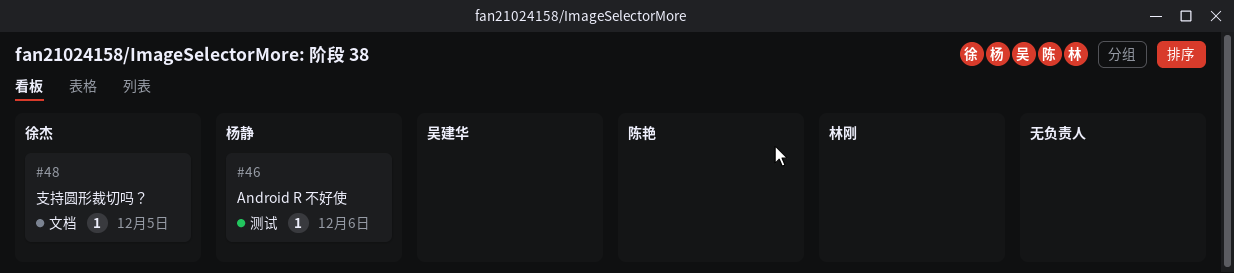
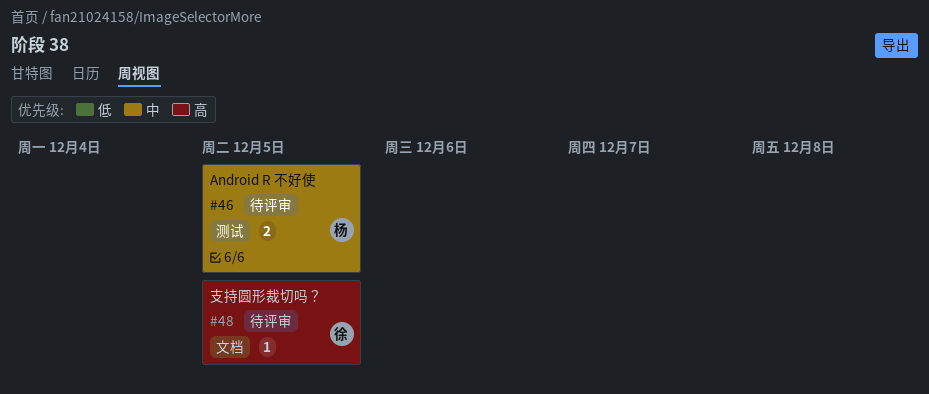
#46, estimate: 1 -> 2
#46, due: Dec 6 -> Dec 5

